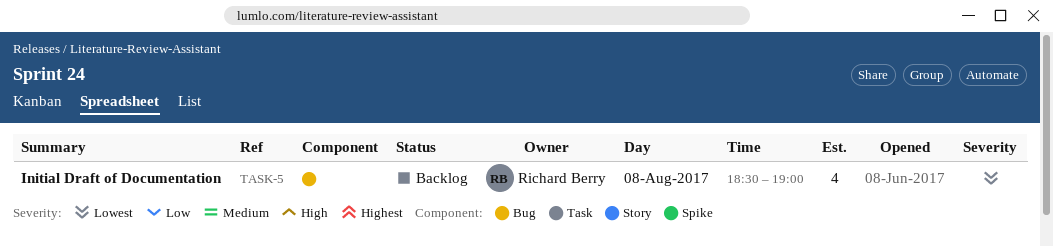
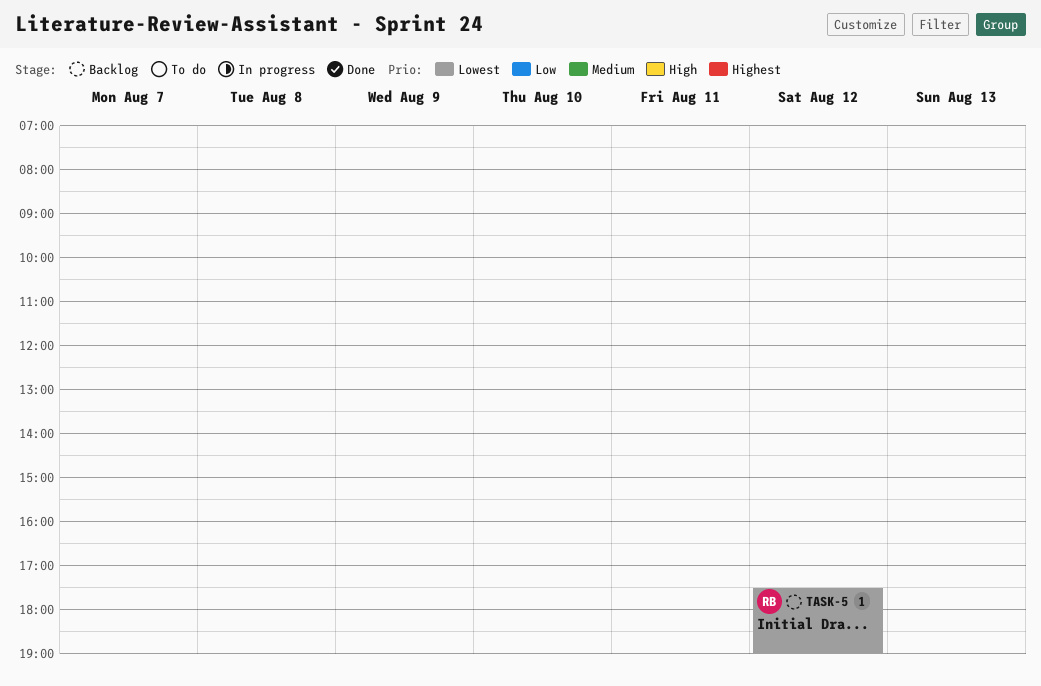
TASK-5, estimate: 4 -> 1
TASK-5, day: Aug 8 -> Aug 12
TASK-5, begins: 18:30 -> 17:30

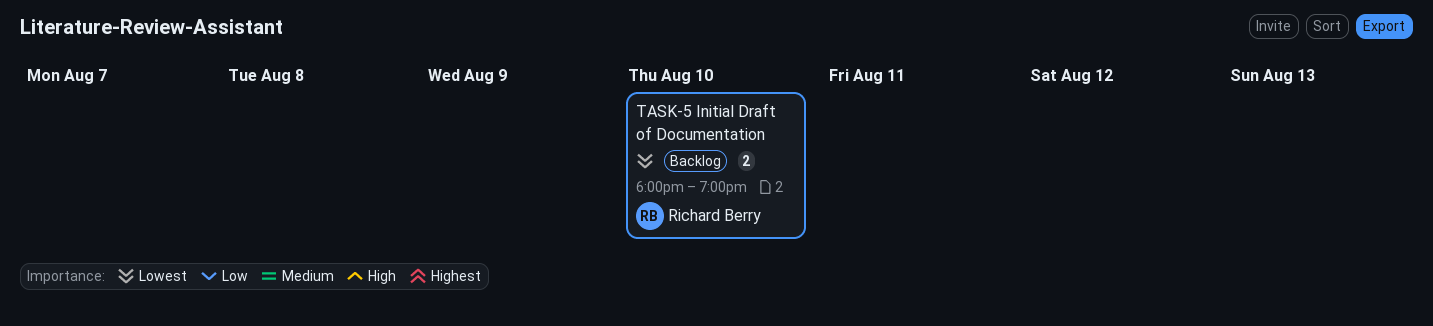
TASK-5, estimate: 1 -> 2
TASK-5, day: Aug 12 -> Aug 10
TASK-5, begins: 17:30 -> 18:00

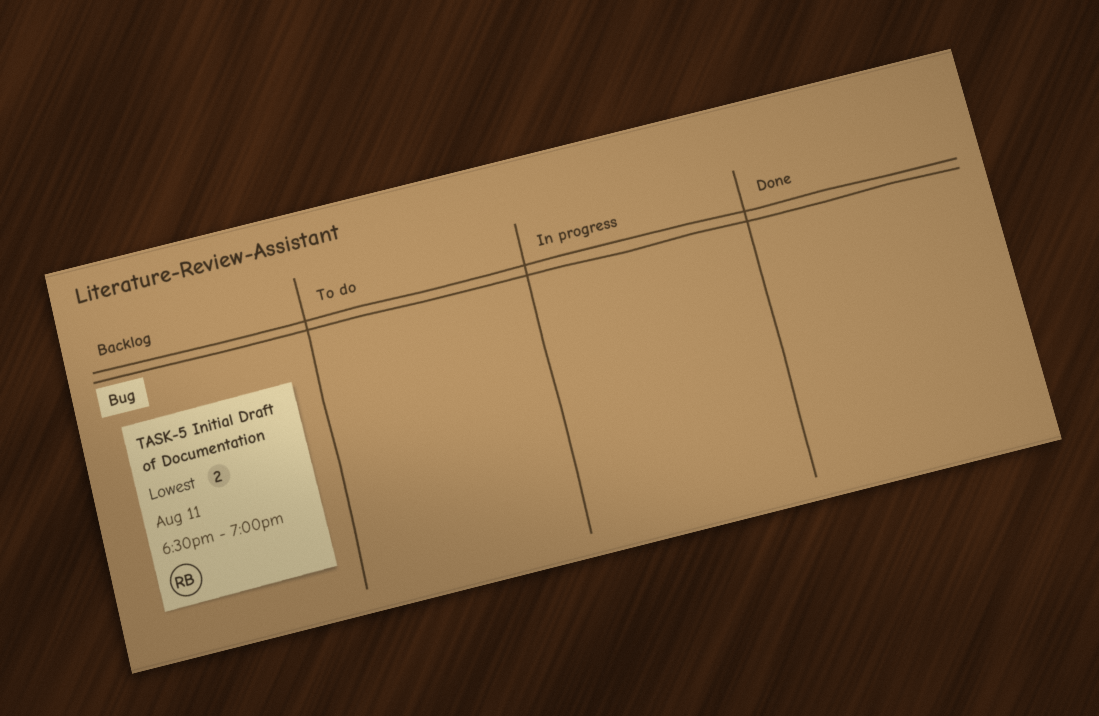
TASK-5, day: Aug 10 -> Aug 11
TASK-5, begins: 18:00 -> 18:30

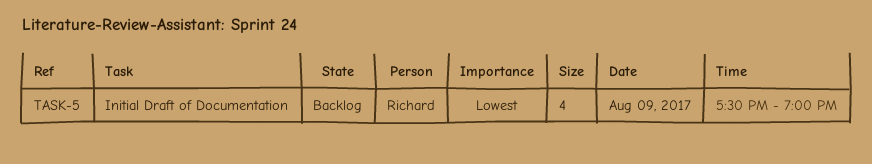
TASK-5, estimate: 2 -> 4
TASK-5, day: Aug 11 -> Aug 9
TASK-5, begins: 18:30 -> 17:30

